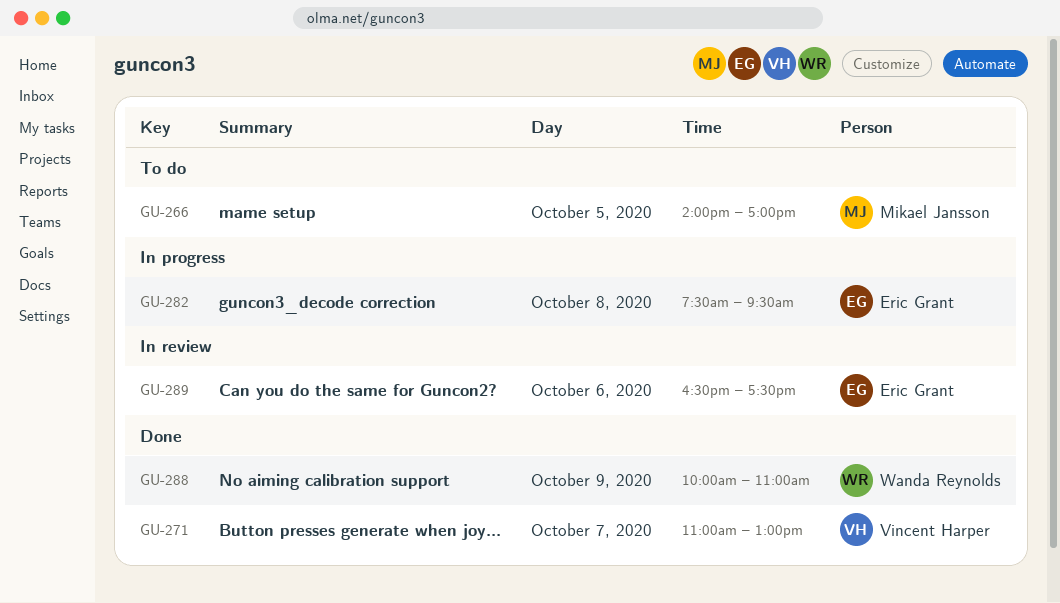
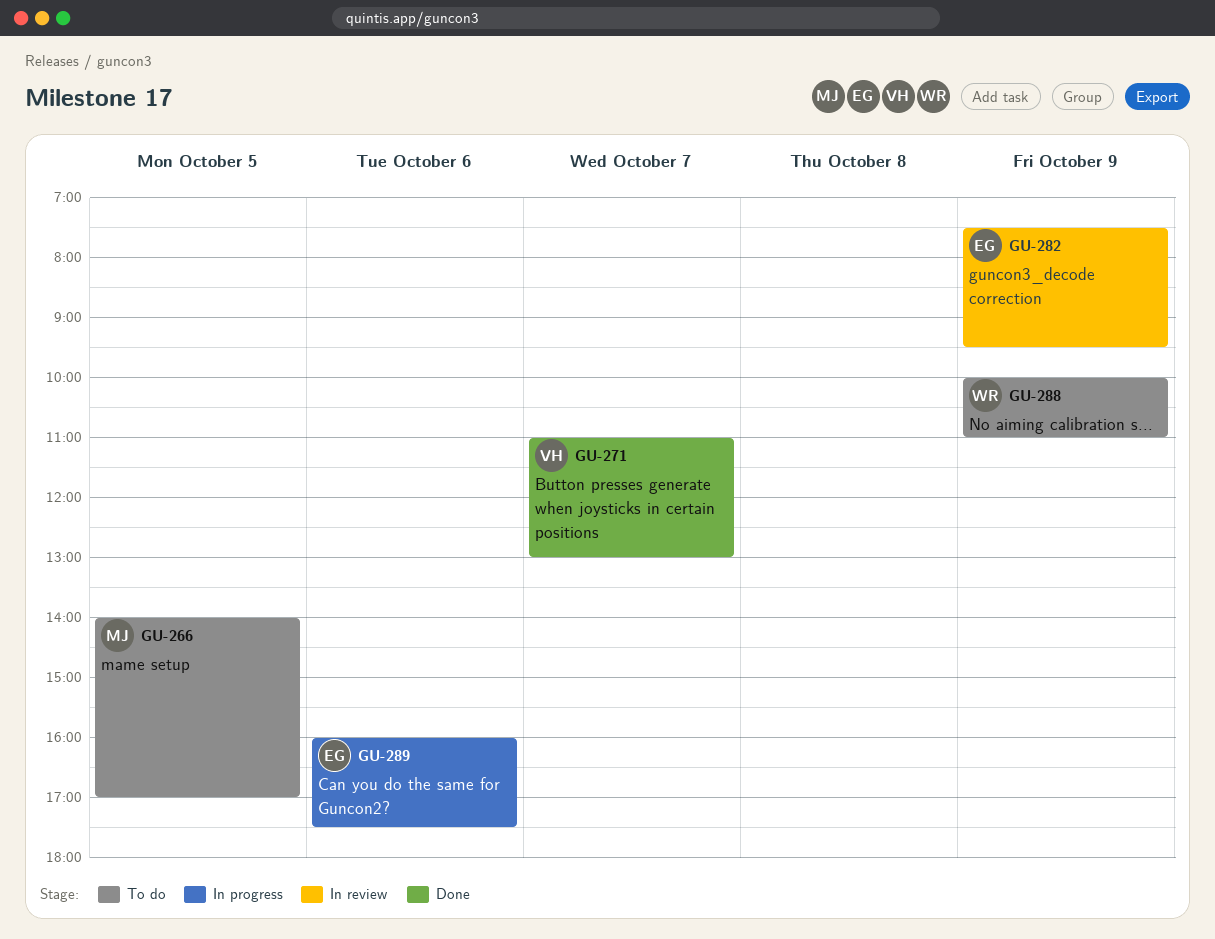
GU-282, status: In progress -> In review
GU-282, day: Oct 8 -> Oct 9
GU-288, status: Done -> To do
GU-289, status: In review -> In progress
GU-289, begins: 16:30 -> 16:00

